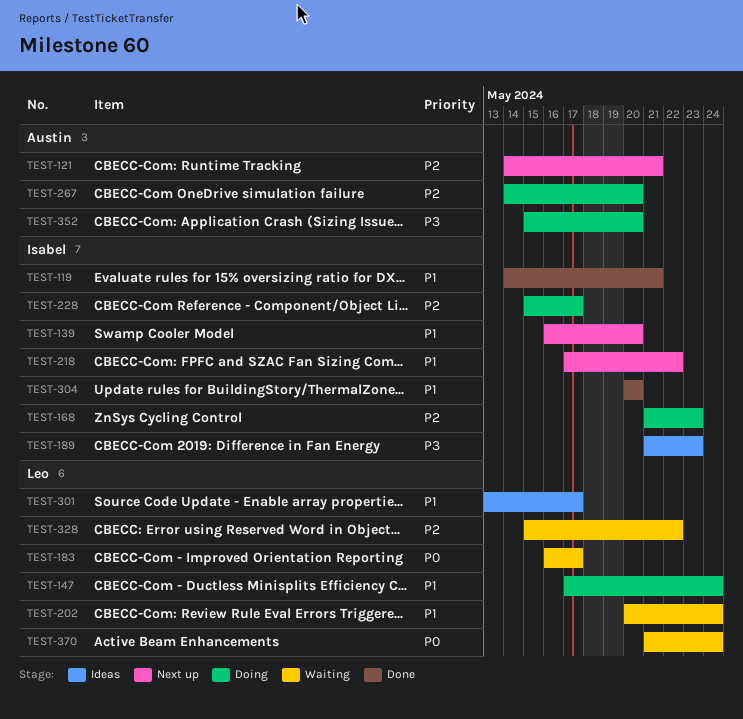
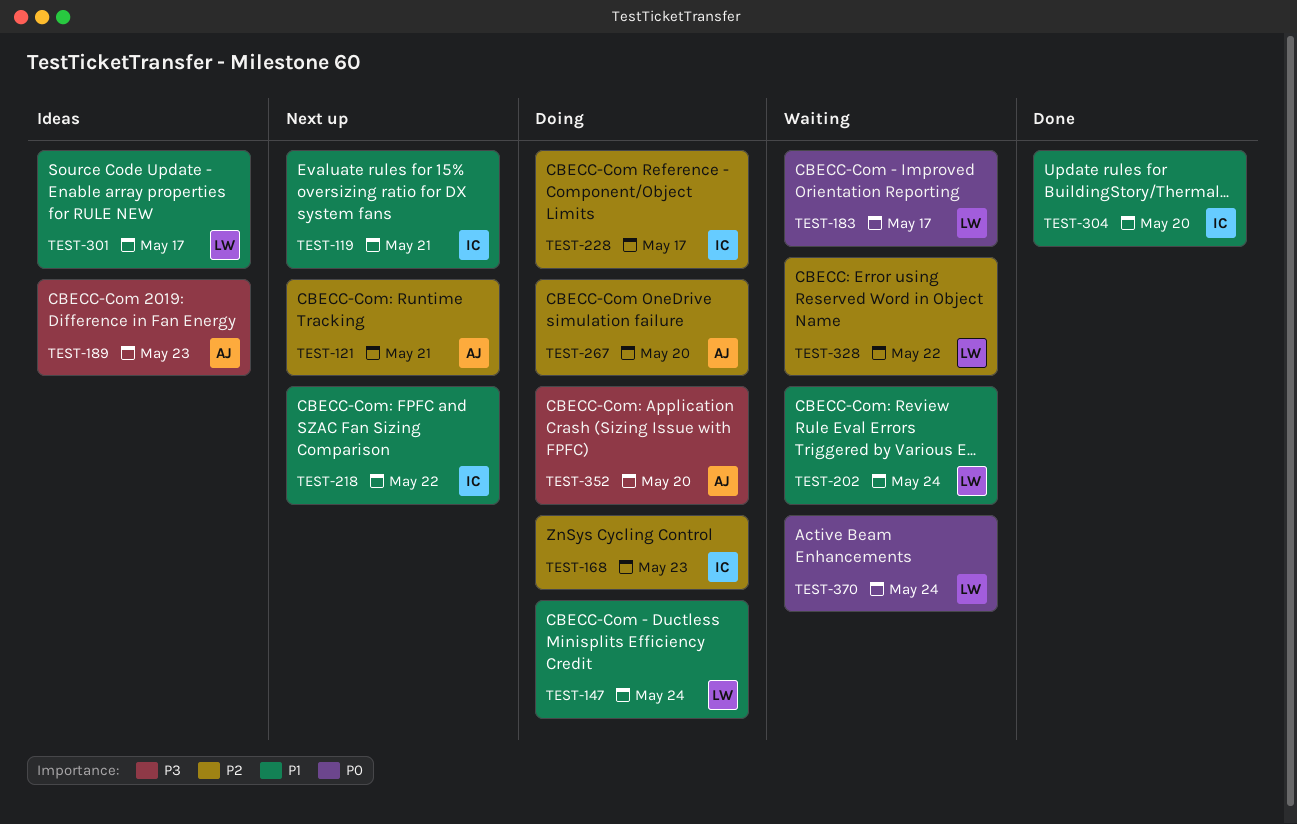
TEST-119, status: Done -> Next up
TEST-139: present -> none
TEST-189, owner: Isabel -> Austin

